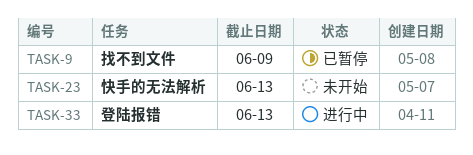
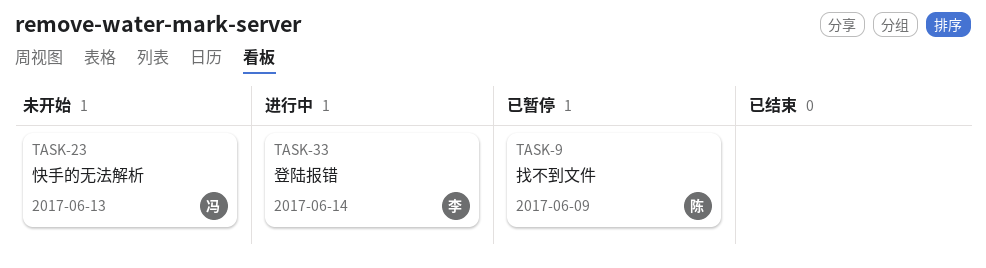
TASK-33, due: Jun 13 -> Jun 14

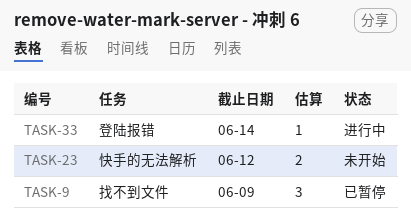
TASK-23, due: Jun 13 -> Jun 12

